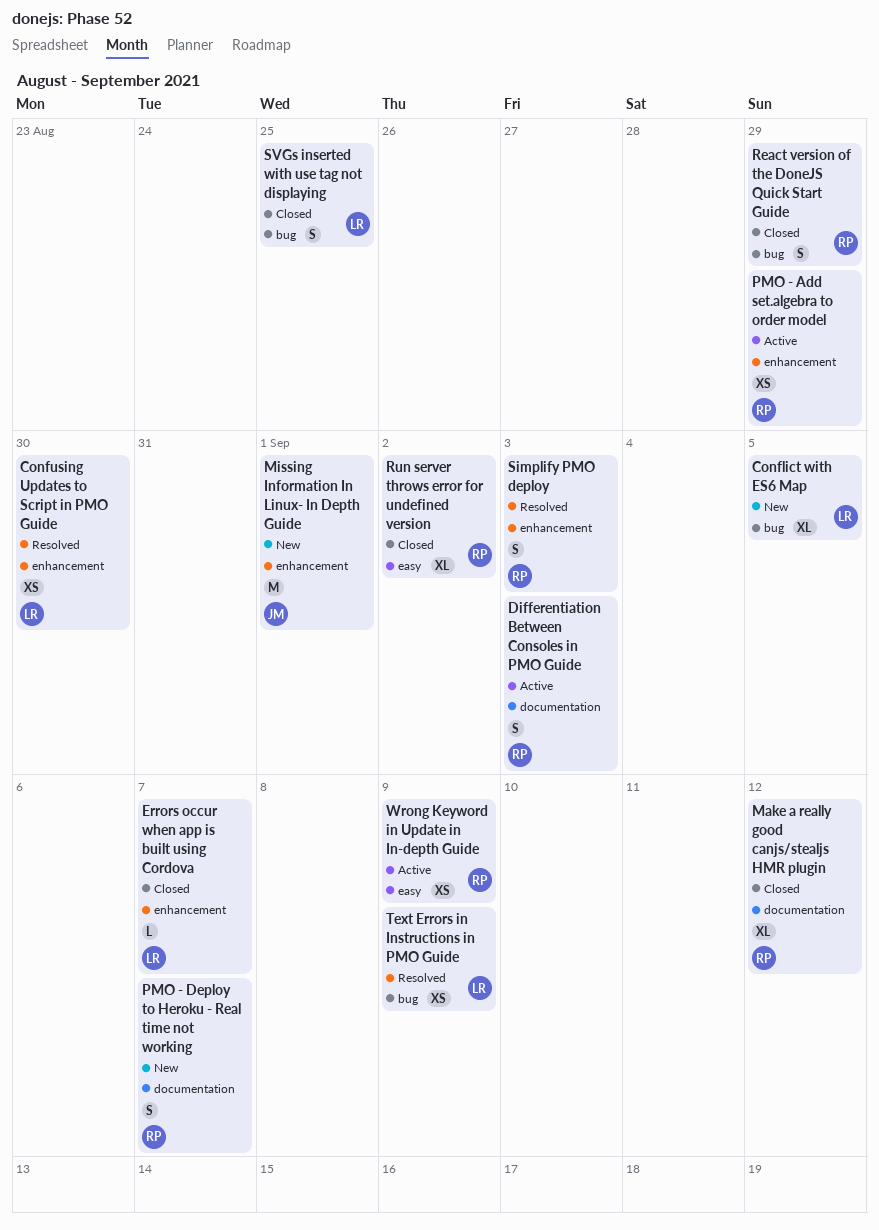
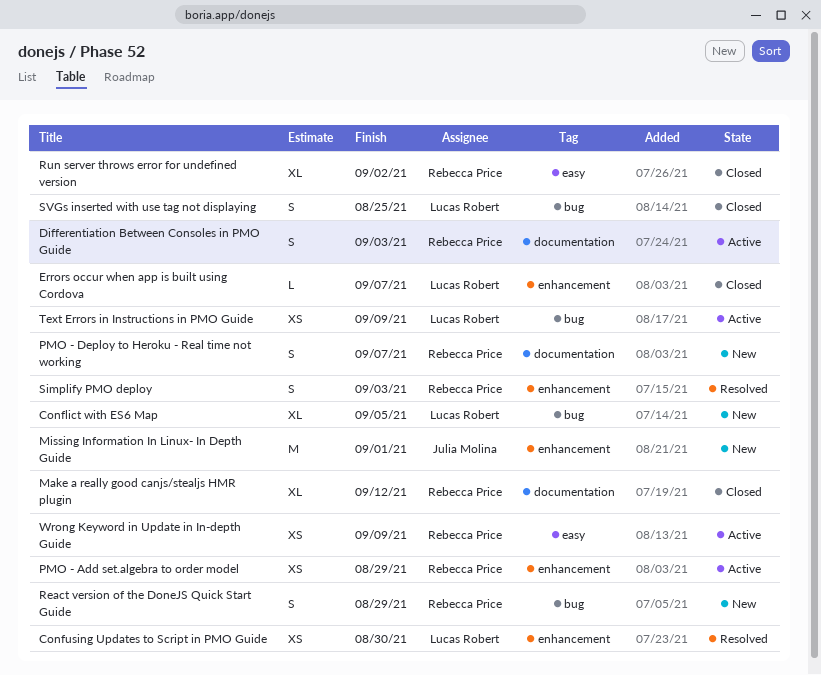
React version of the DoneJS Quick Start Guide, status: Closed -> New
Text Errors in Instructions in PMO Guide, status: Resolved -> Active

